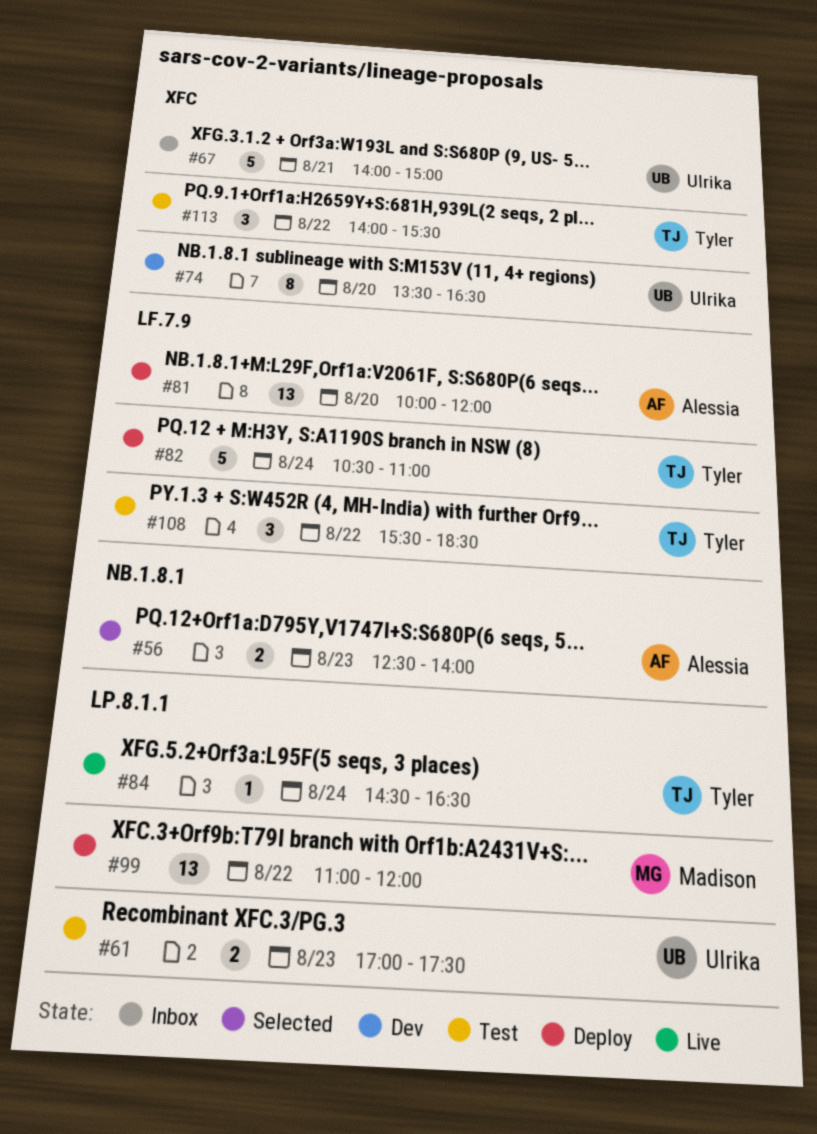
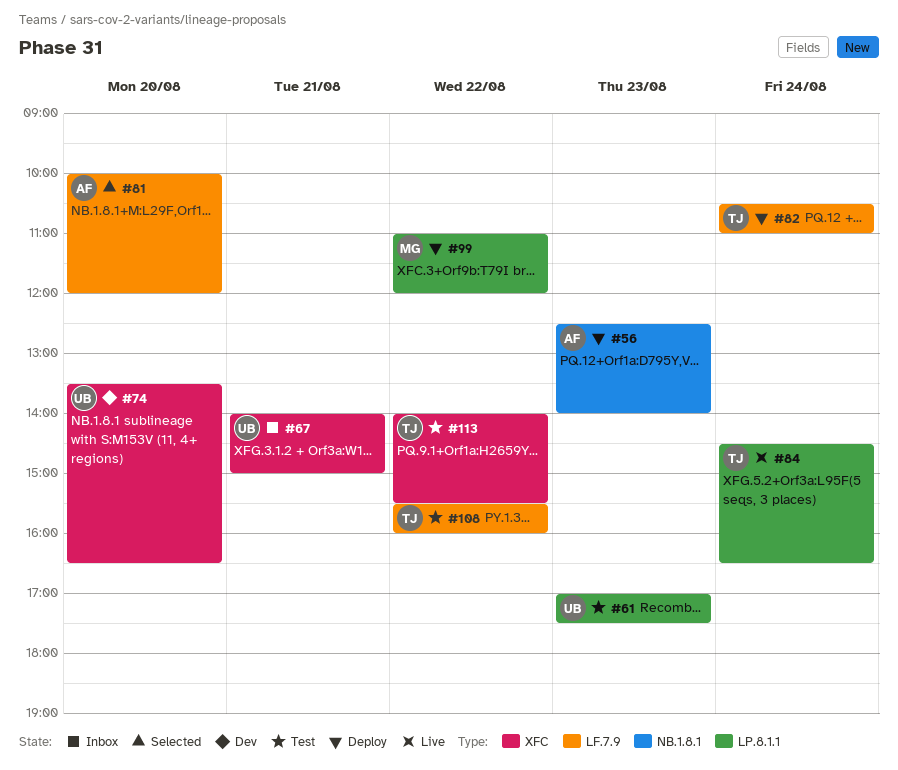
#56, status: Selected -> Deploy
#81, status: Deploy -> Selected
#108, ends: 18:30 -> 16:00

